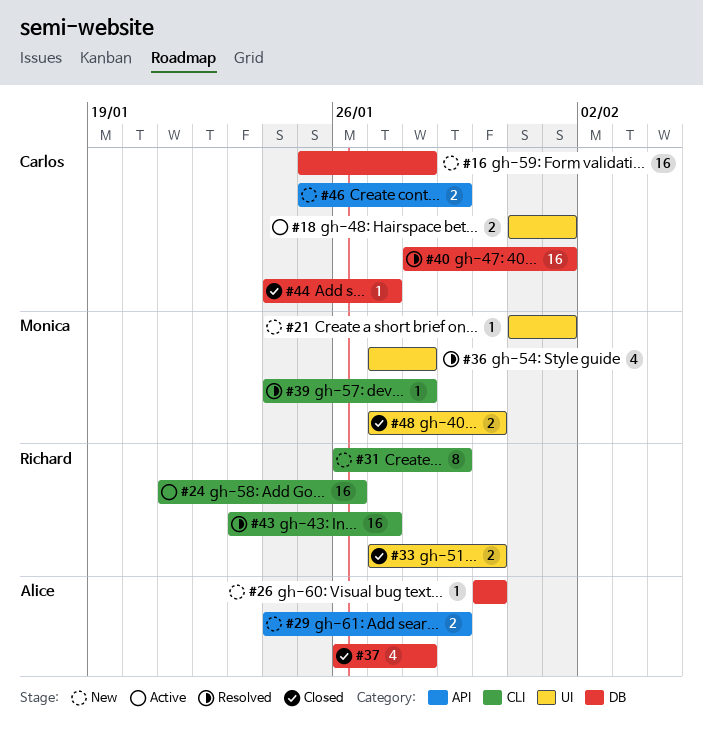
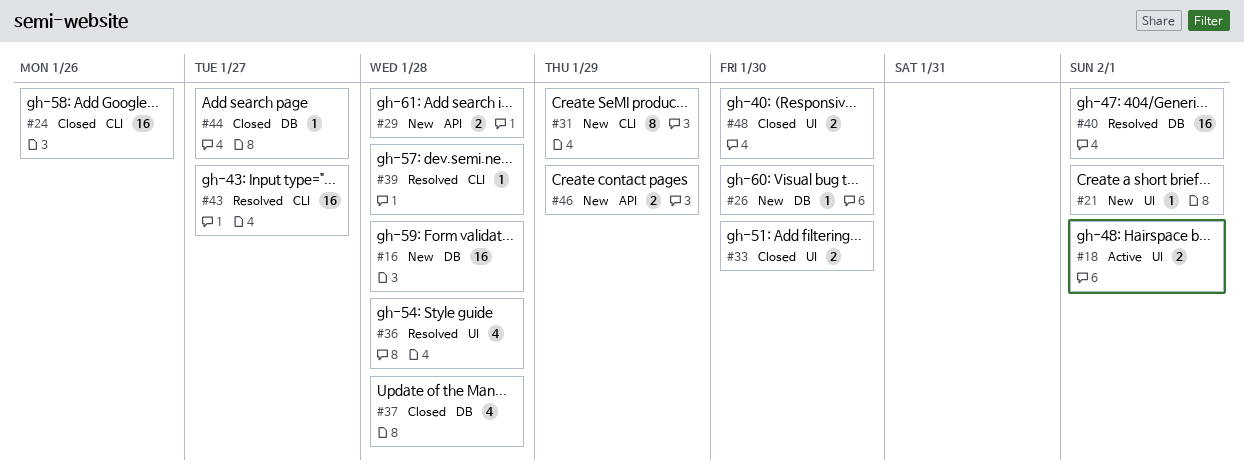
#24, status: Active -> Closed
#29, due: Jan 29 -> Jan 28

